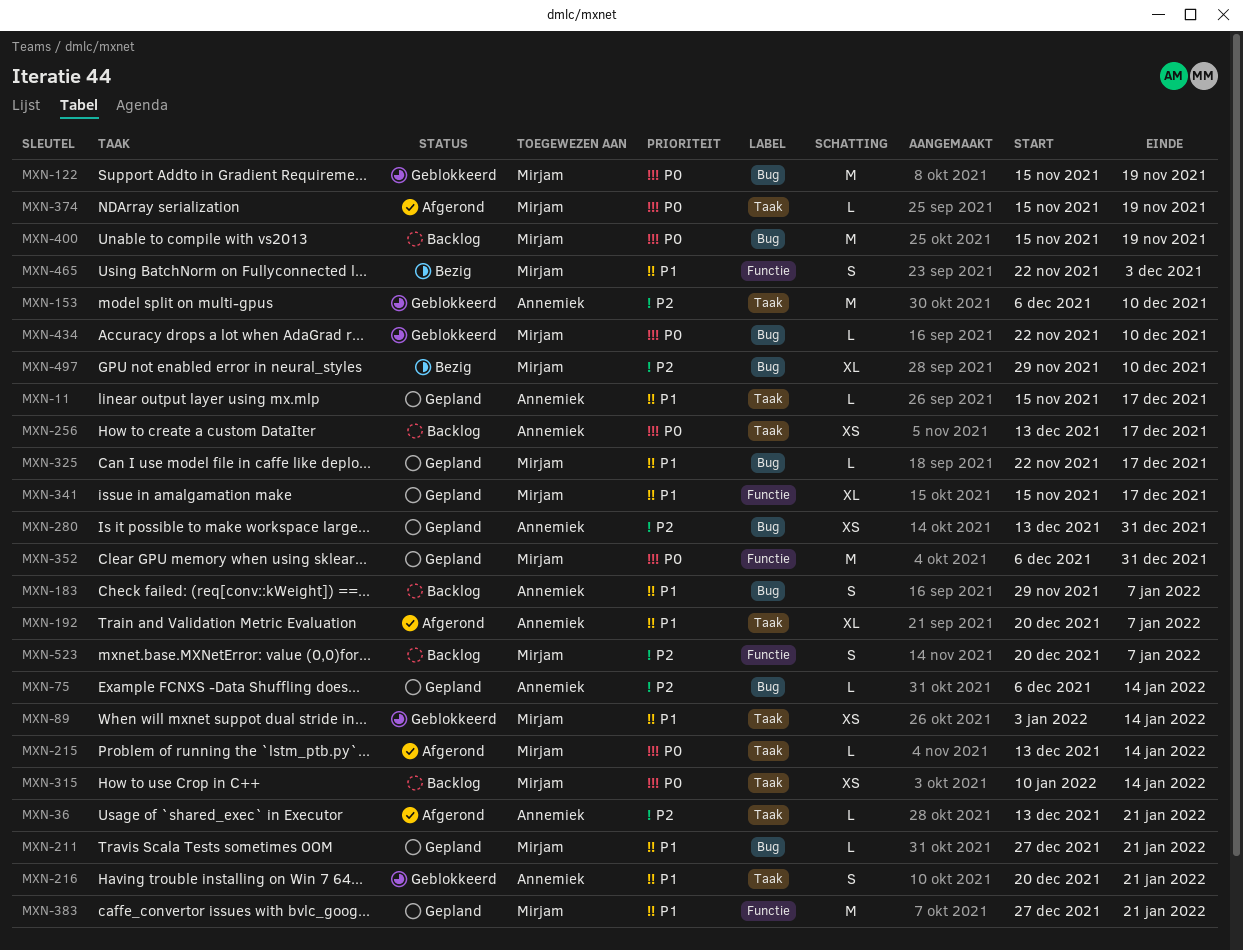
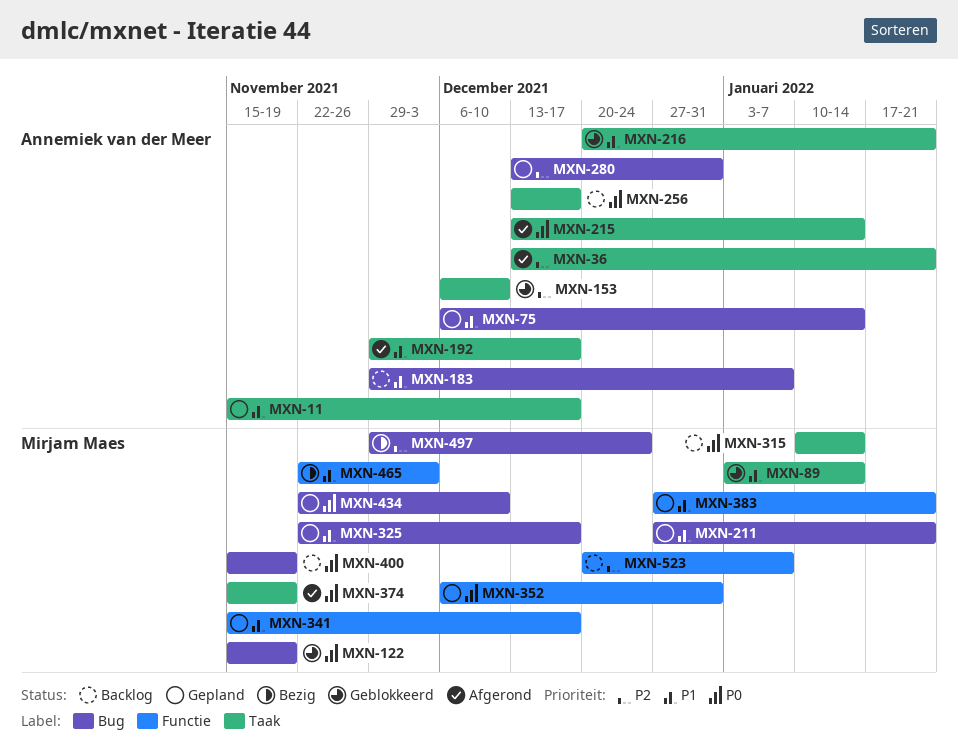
MXN-75, priority: P2 -> P1
MXN-192, start: Dec 20 -> Nov 29
MXN-192, due: Jan 7 -> Dec 17
MXN-215, owner: Mirjam Maes -> Annemiek van der Meer
MXN-434, status: Geblokkeerd -> Gepland
MXN-497, due: Dec 10 -> Dec 24

